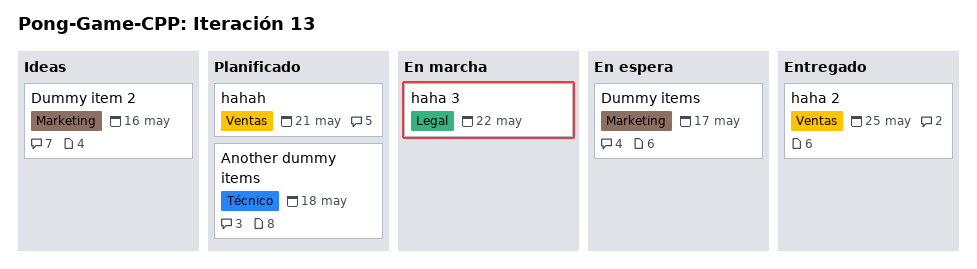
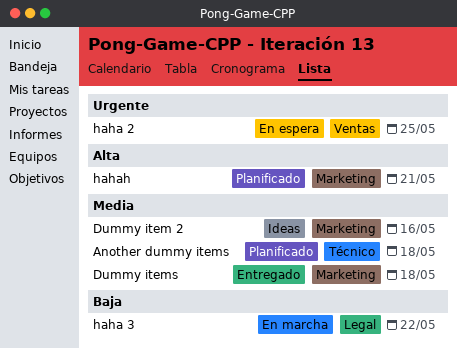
Dummy items, status: En espera -> Entregado
Dummy items, due: May 17 -> May 18
haha 2, status: Entregado -> En espera
hahah, label: Ventas -> Marketing

